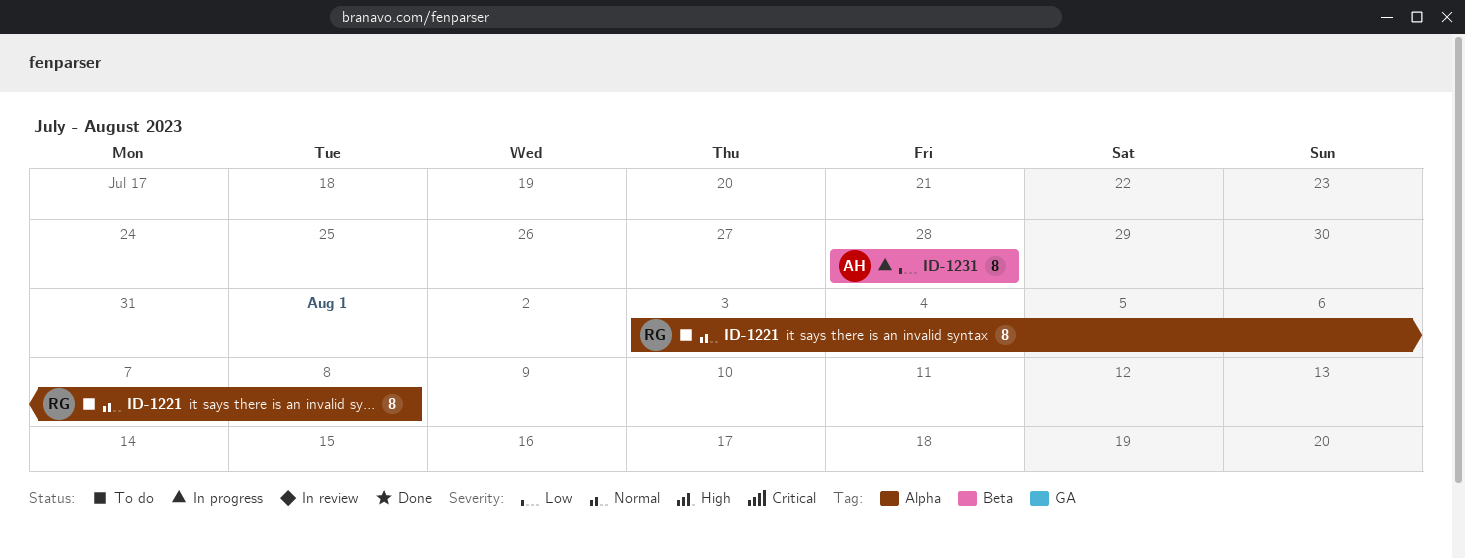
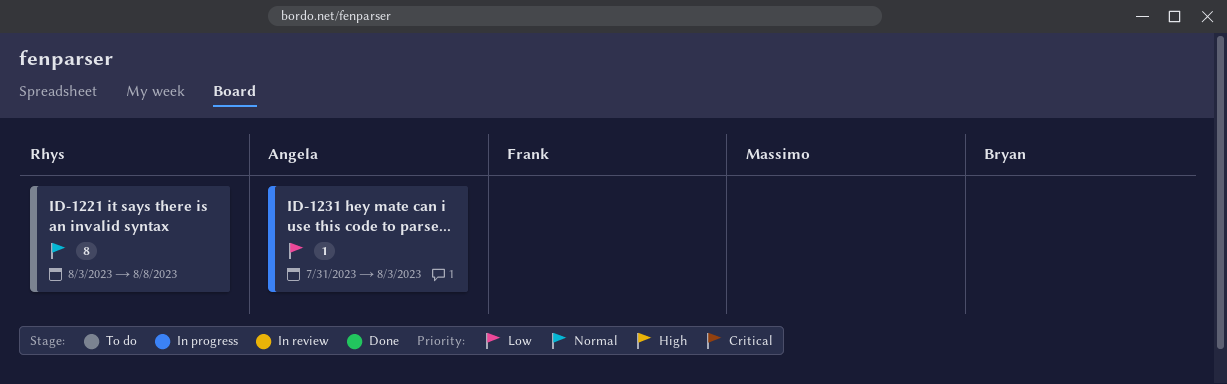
ID-1231, estimate: 8 -> 1
ID-1231, start: Jul 28 -> Jul 31
ID-1231, due: Jul 28 -> Aug 3

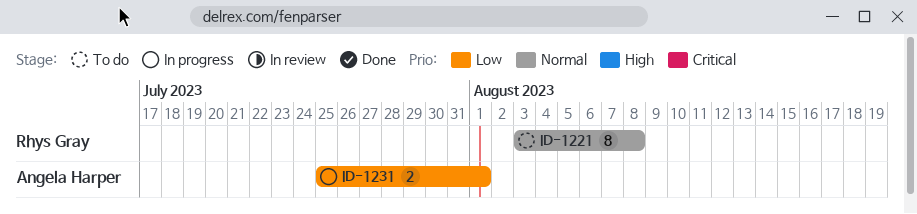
ID-1231, estimate: 1 -> 2
ID-1231, start: Jul 31 -> Jul 25
ID-1231, due: Aug 3 -> Aug 1

